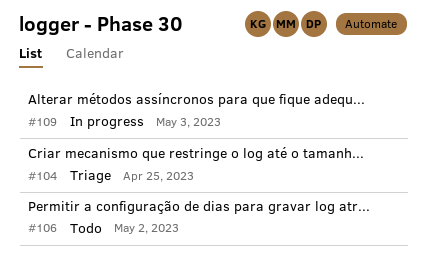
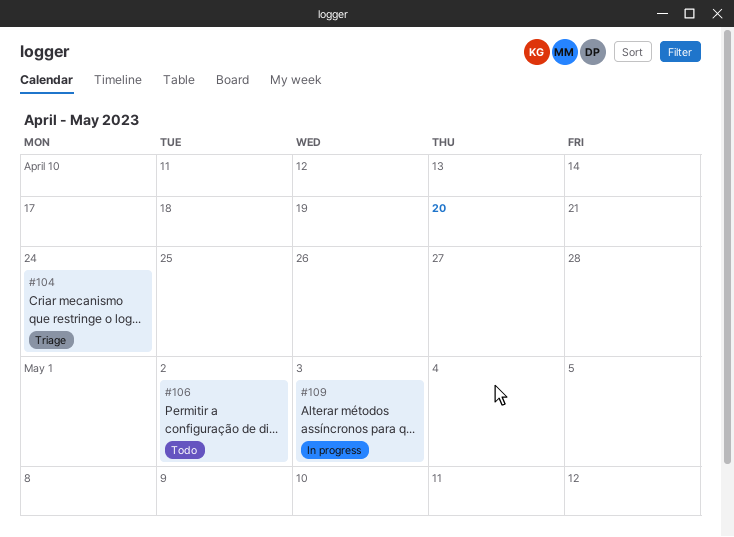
#104, due: Apr 25 -> Apr 24

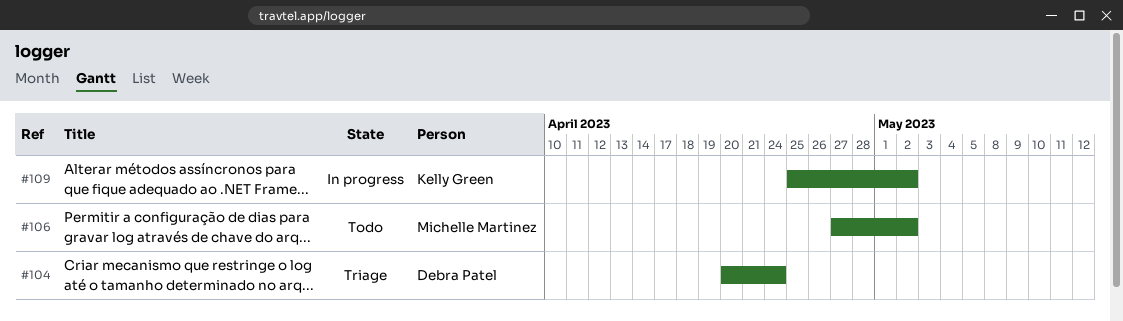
#109, due: May 3 -> May 2

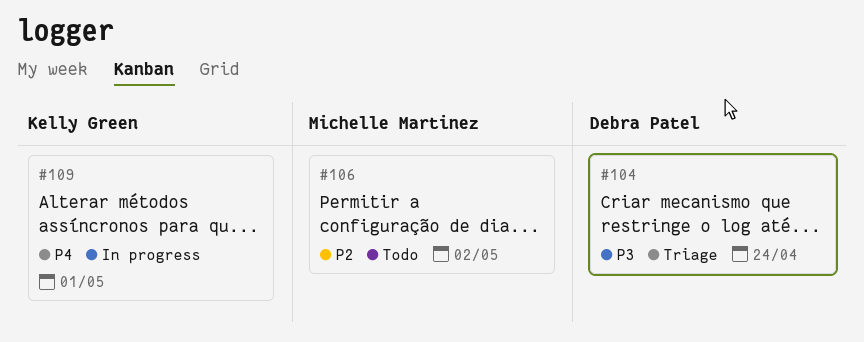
#109, due: May 2 -> May 1

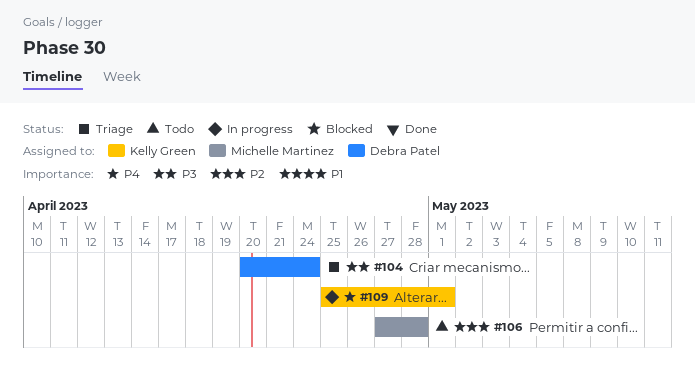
#106, due: May 2 -> Apr 28

